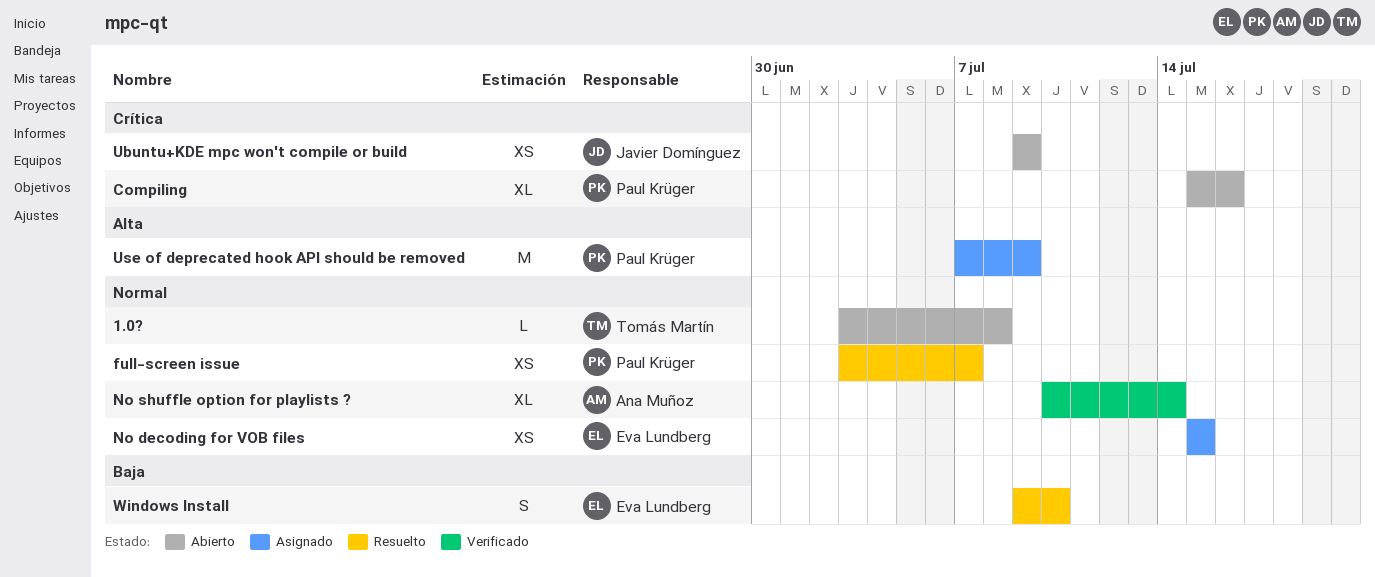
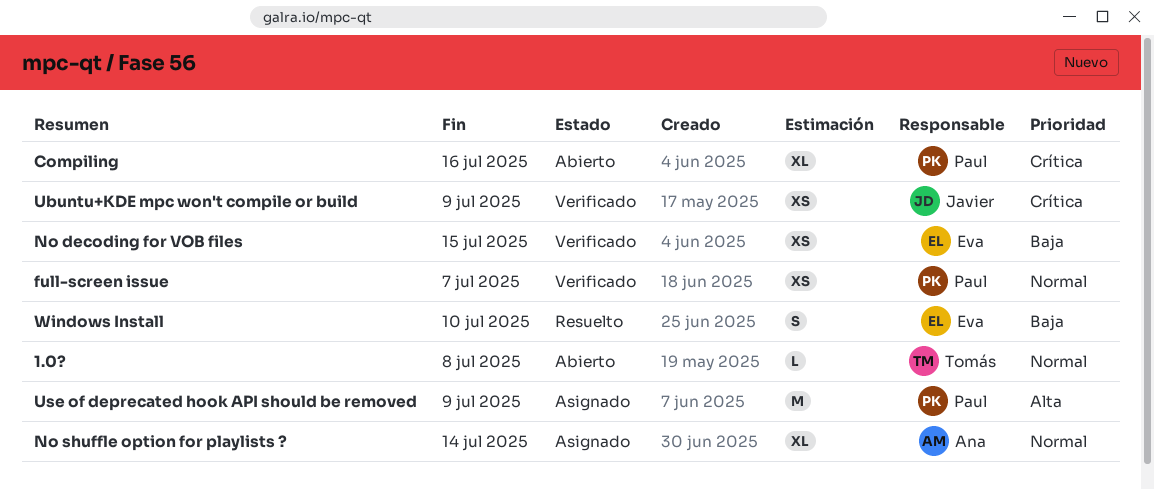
full-screen issue, status: Resuelto -> Verificado
No decoding for VOB files, status: Asignado -> Verificado
No decoding for VOB files, priority: Normal -> Baja
No shuffle option for playlists ?, status: Verificado -> Asignado
Ubuntu+KDE mpc won't compile or build, status: Abierto -> Verificado

